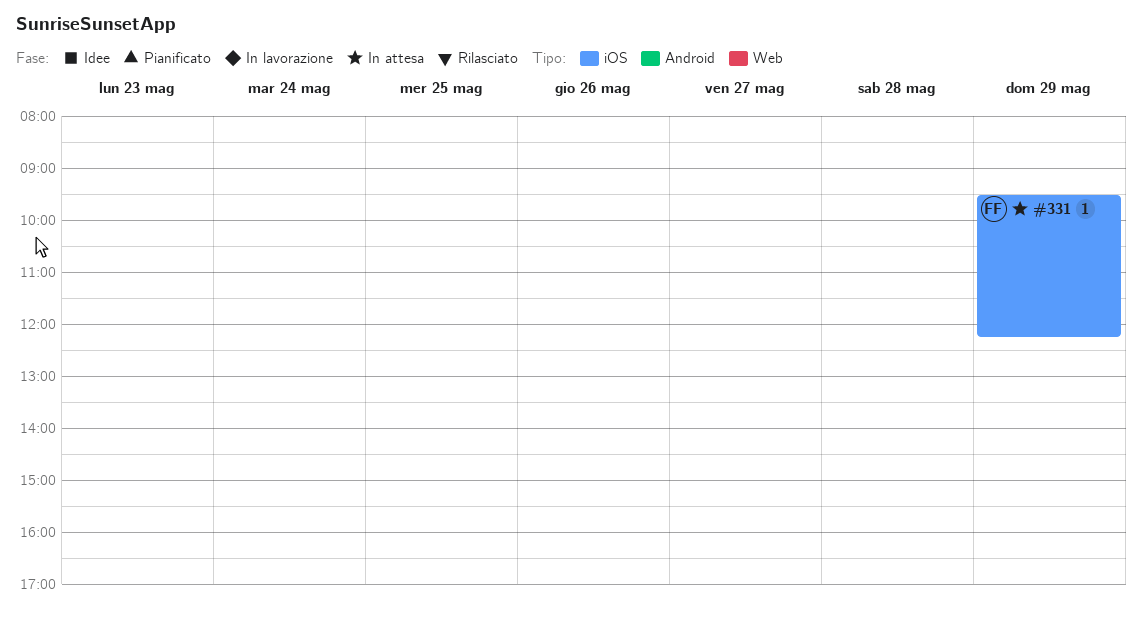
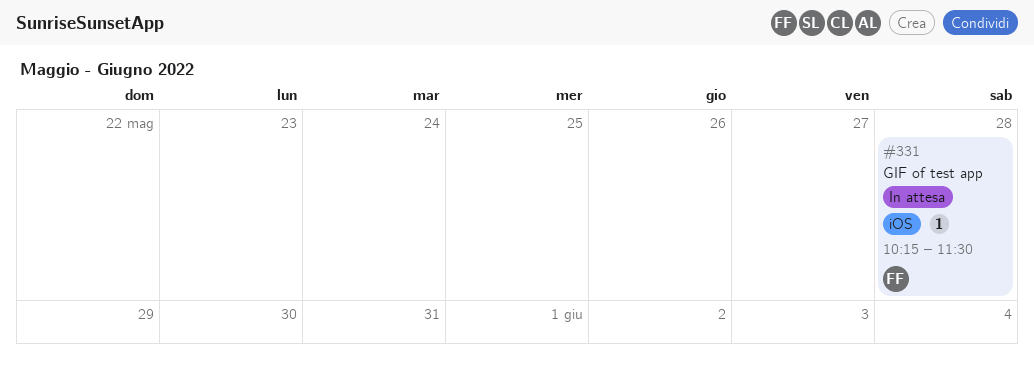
#331, day: May 29 -> May 28
#331, begins: 09:30 -> 10:15
#331, ends: 12:15 -> 11:30

